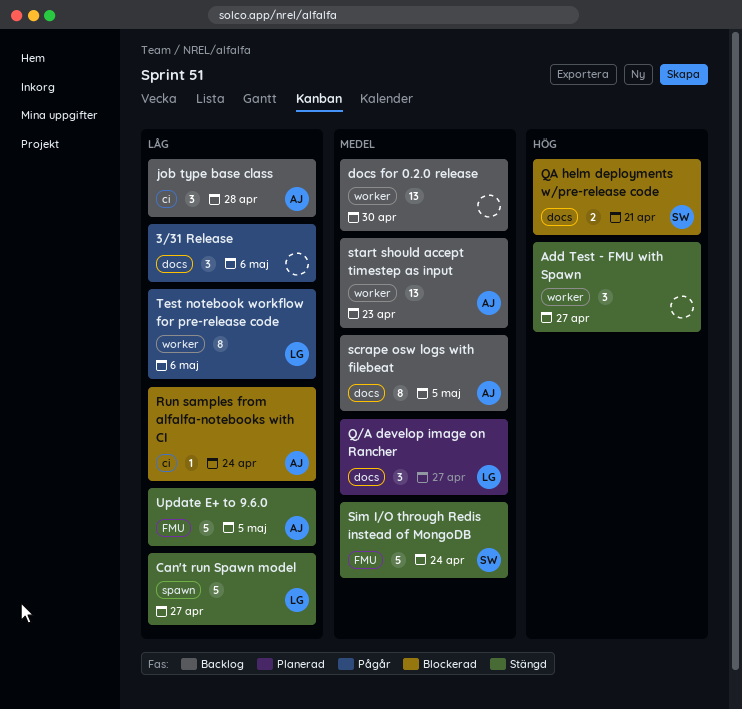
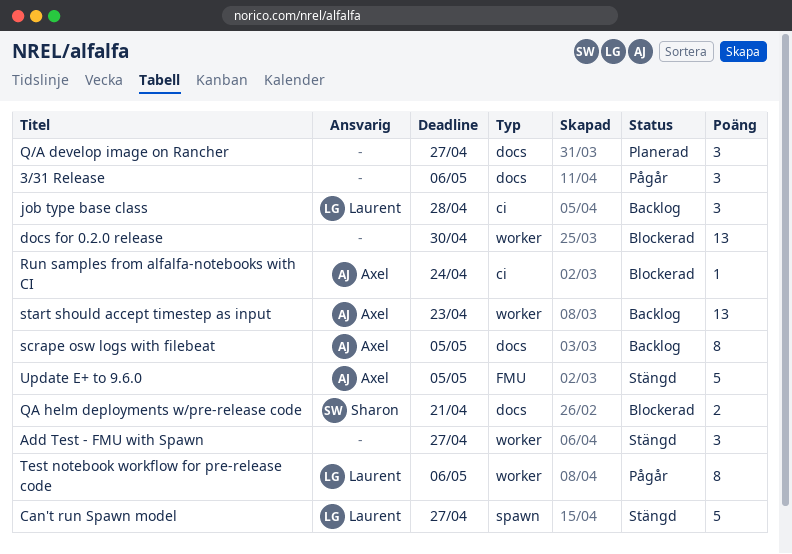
docs for 0.2.0 release, status: Backlog -> Blockerad
job type base class, owner: Axel -> Laurent
Q/A develop image on Rancher, owner: Laurent -> none
Sim I/O through Redis instead of MongoDB: present -> none

